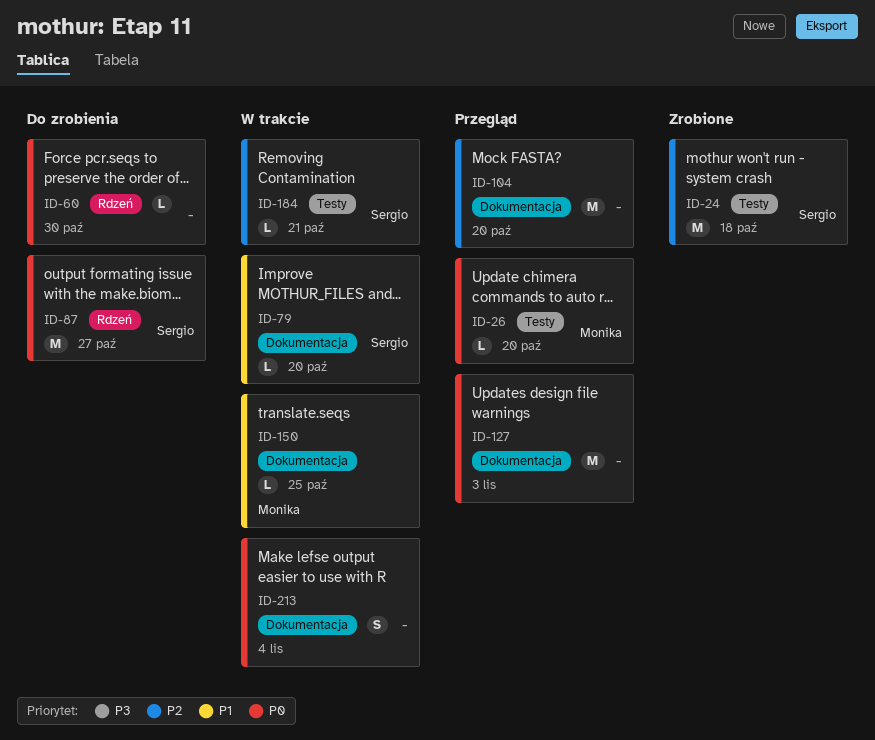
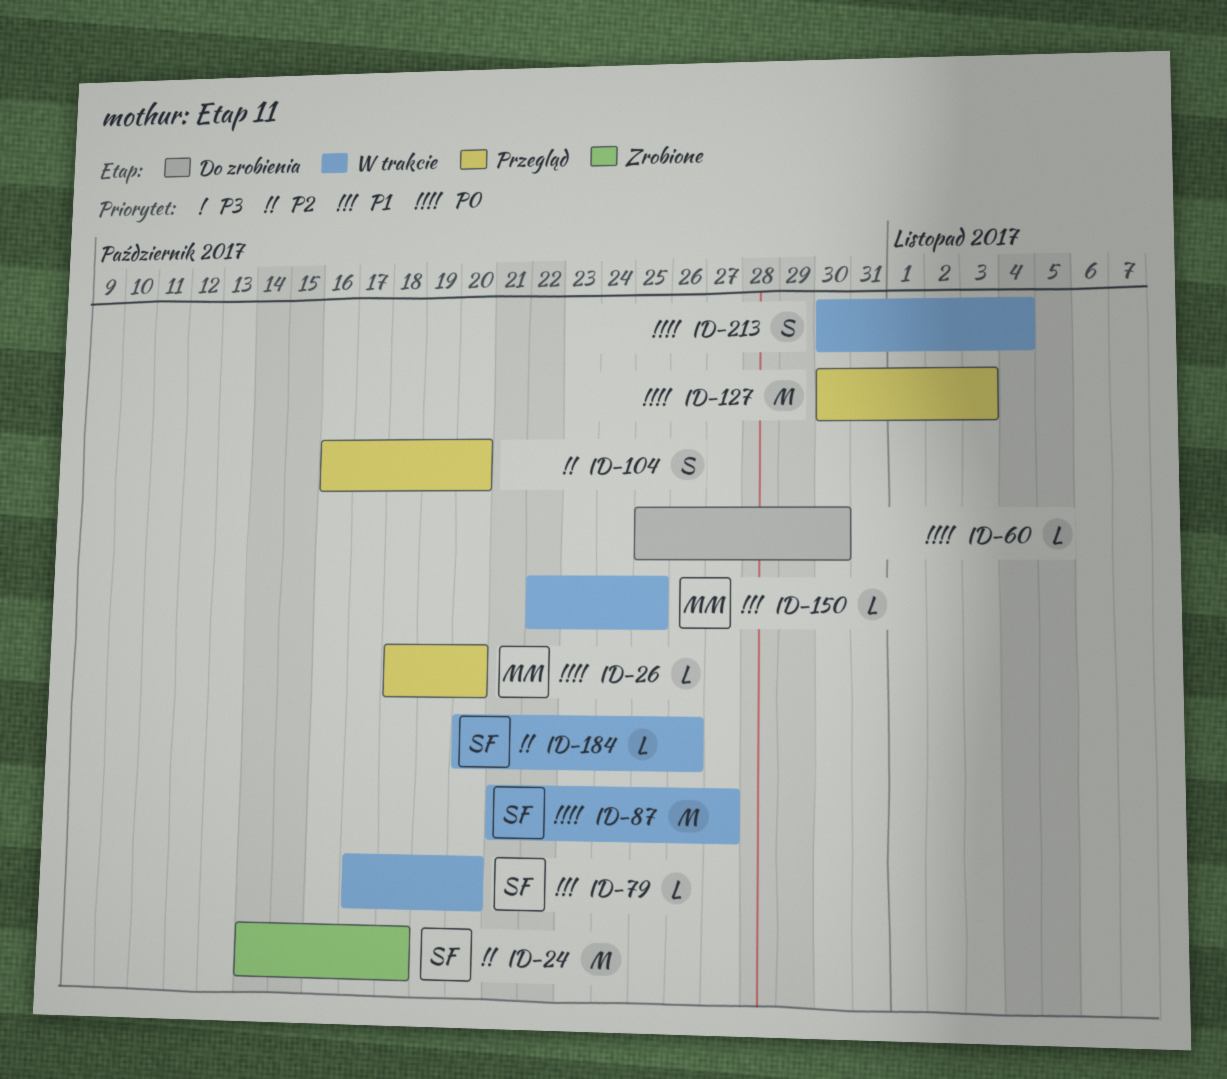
ID-87, status: Do zrobienia -> W trakcie
ID-104, estimate: M -> S
ID-184, due: Oct 21 -> Oct 26

